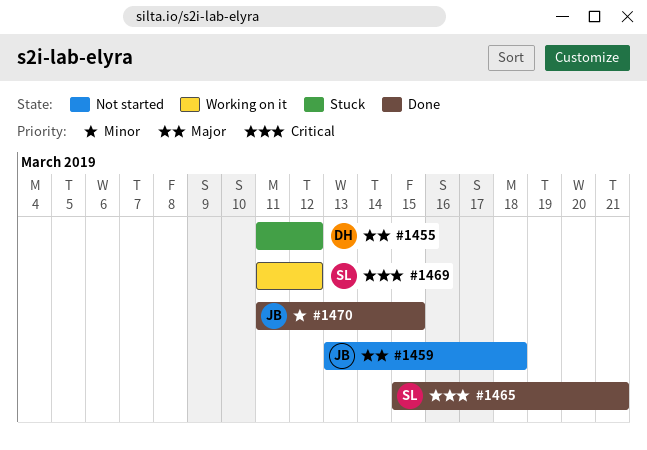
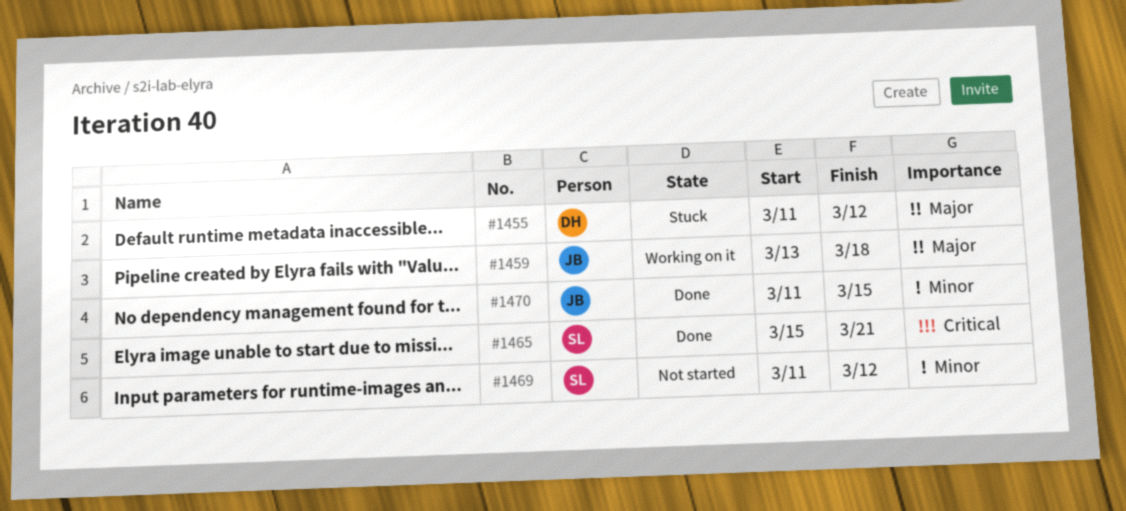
#1459, status: Not started -> Working on it
#1469, status: Working on it -> Not started
#1469, priority: Critical -> Minor

